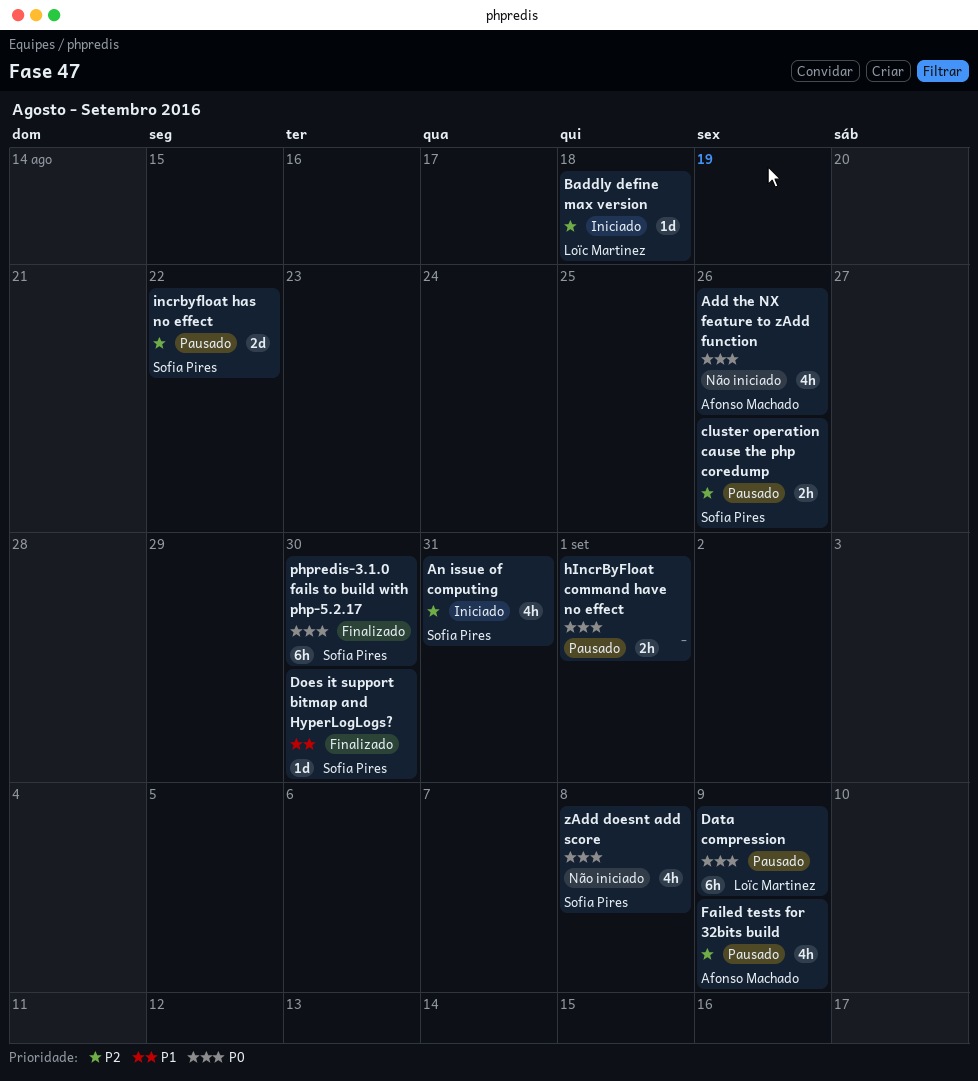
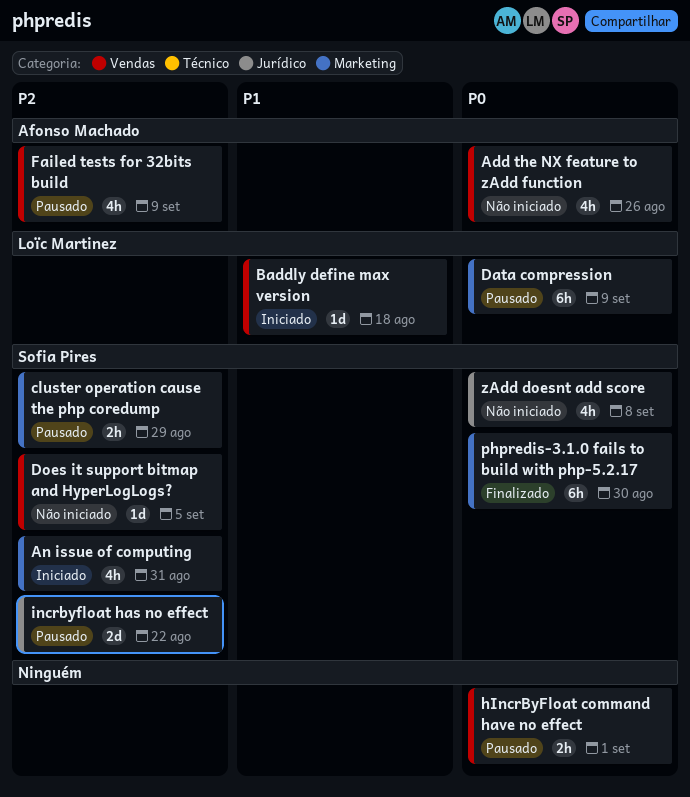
Baddly define max version, priority: P2 -> P1
cluster operation cause the php coredump, due: Aug 26 -> Aug 29
Does it support bitmap and HyperLogLogs?, status: Finalizado -> Não iniciado
Does it support bitmap and HyperLogLogs?, priority: P1 -> P2
Does it support bitmap and HyperLogLogs?, due: Aug 30 -> Sep 5

